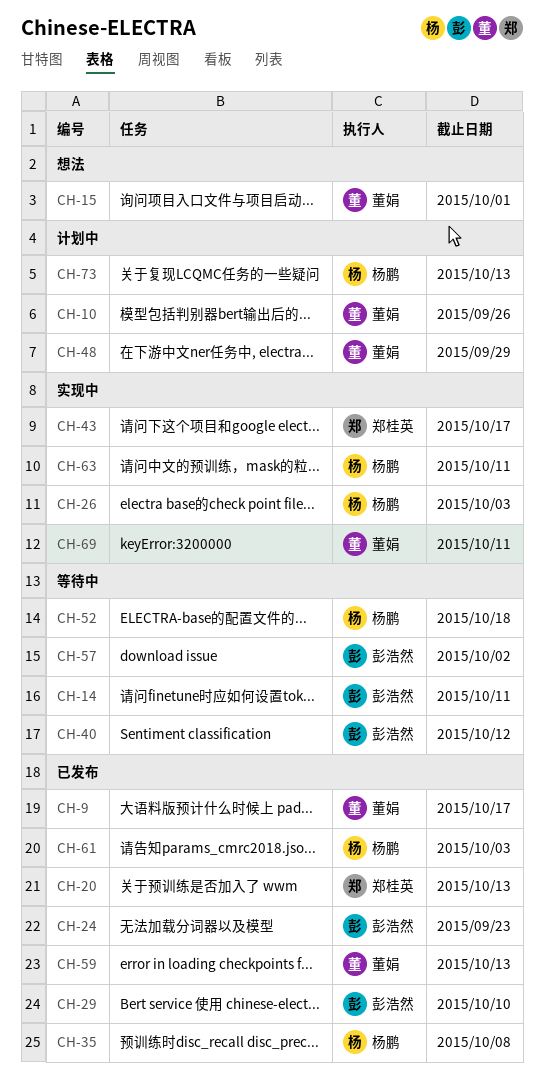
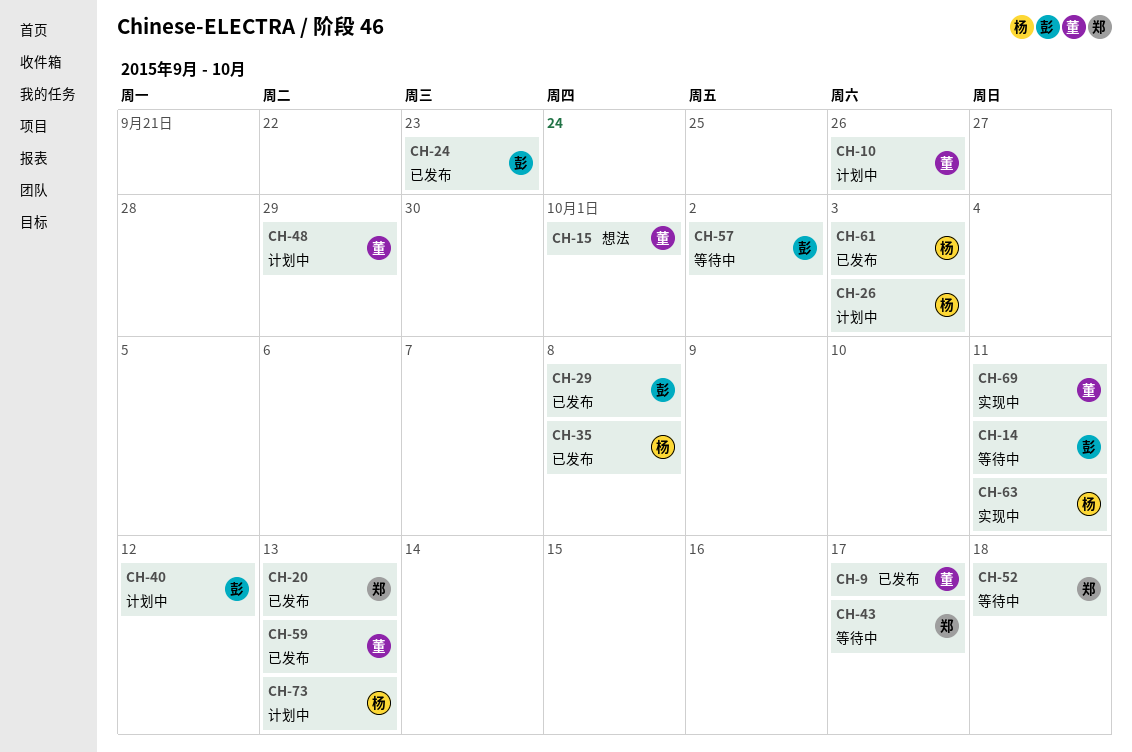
CH-26, status: 实现中 -> 计划中
CH-29, due: Oct 10 -> Oct 8
CH-40, status: 等待中 -> 计划中
CH-43, status: 实现中 -> 等待中
CH-52, owner: 杨鹏 -> 郑桂英

